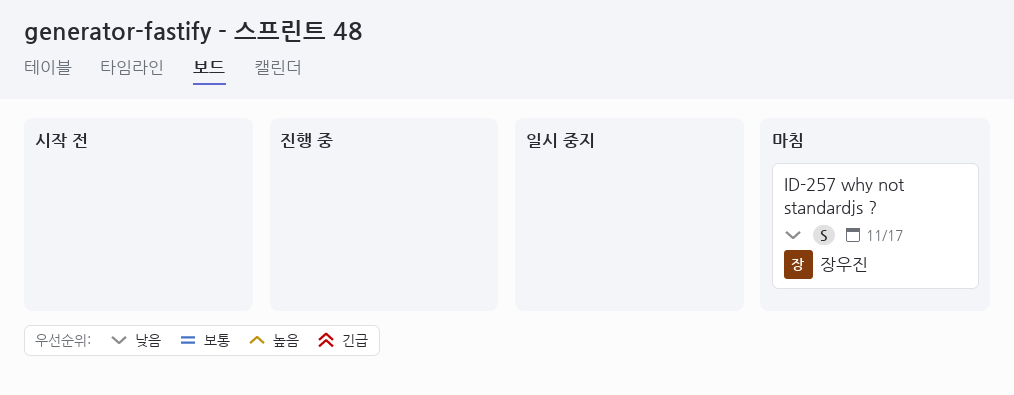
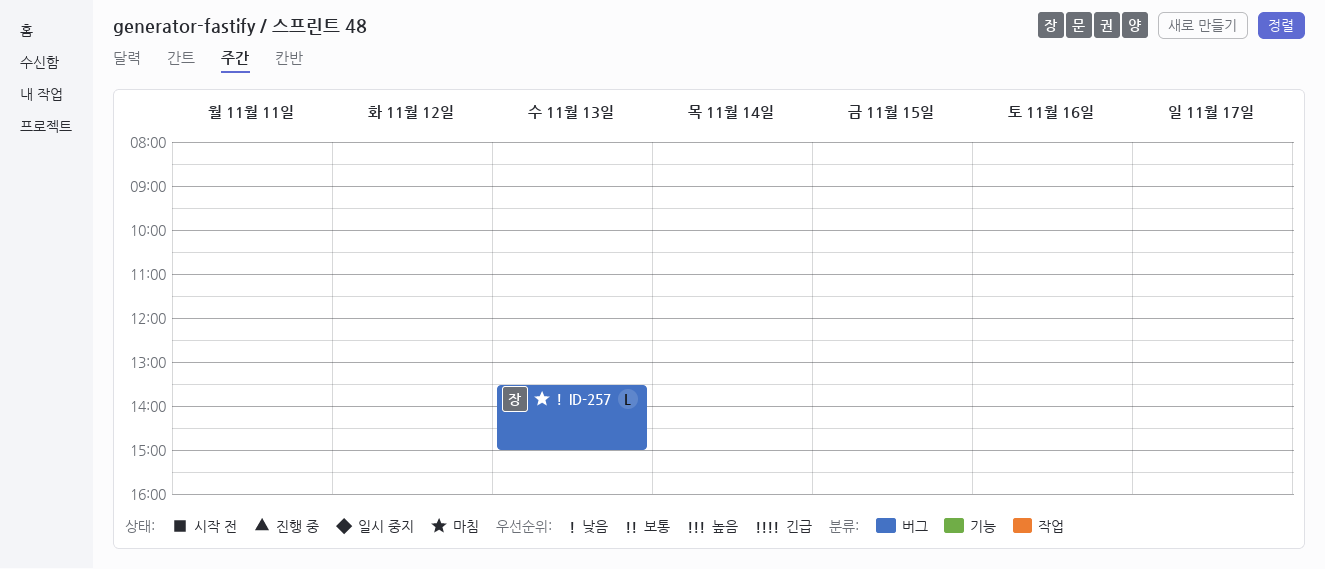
ID-257, estimate: S -> L
ID-257, day: Nov 17 -> Nov 13

